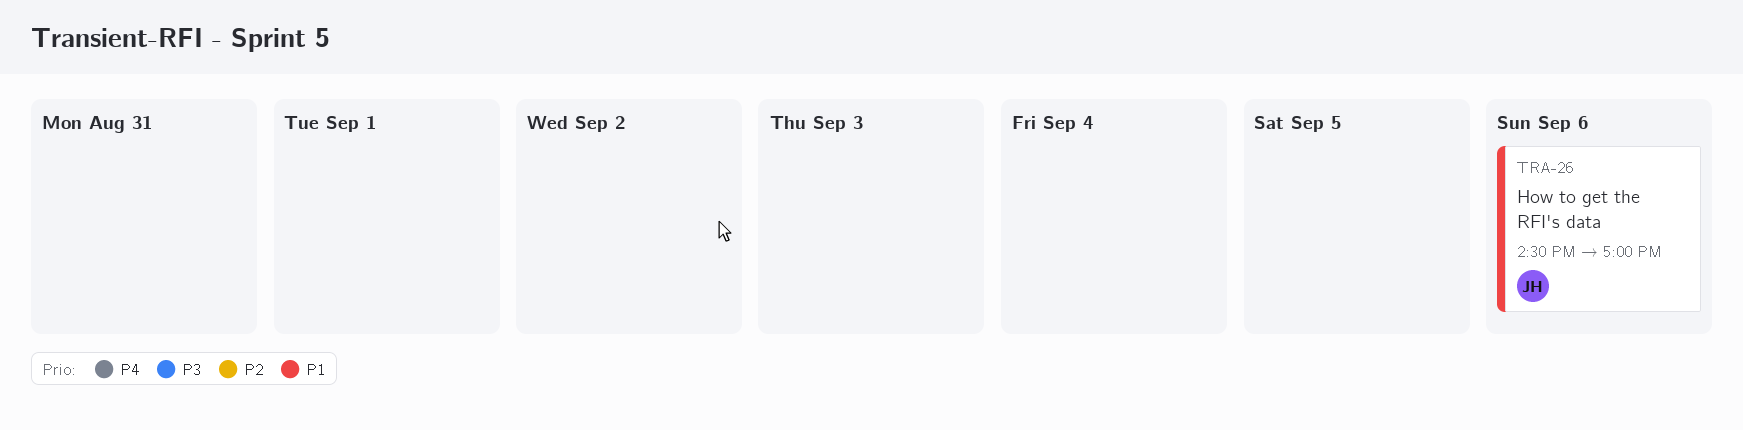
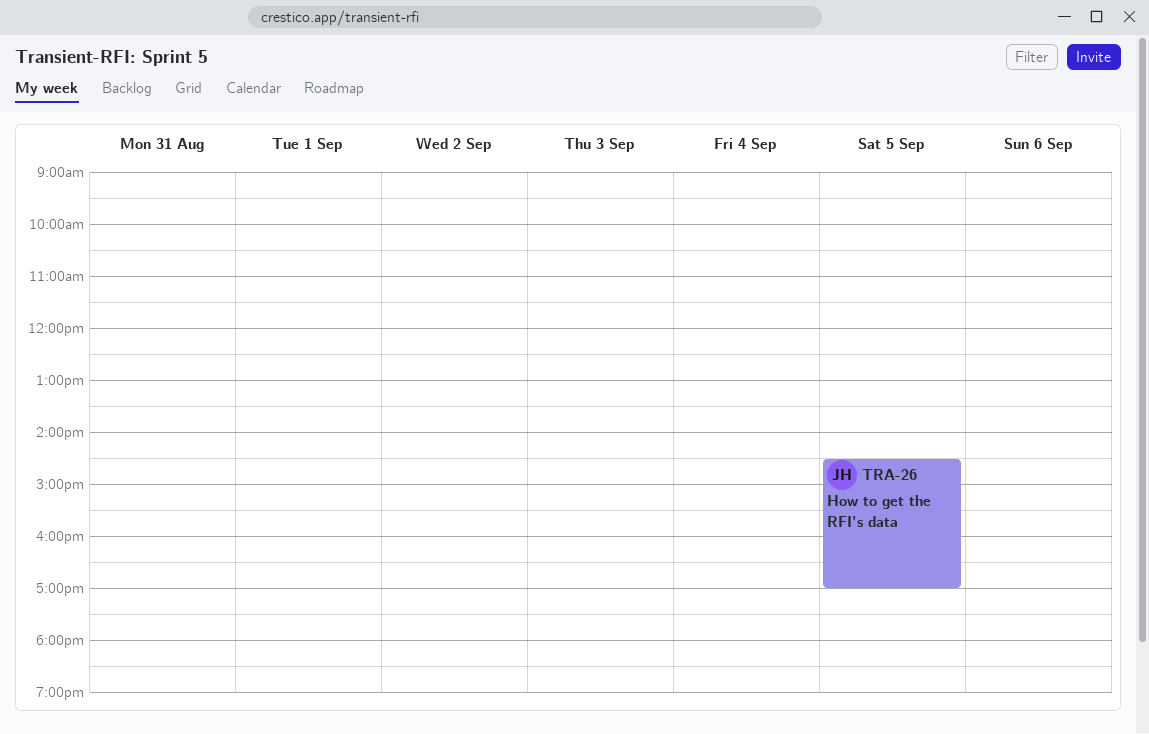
TRA-26, day: Sep 6 -> Sep 5

